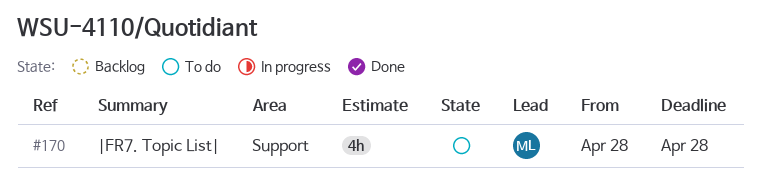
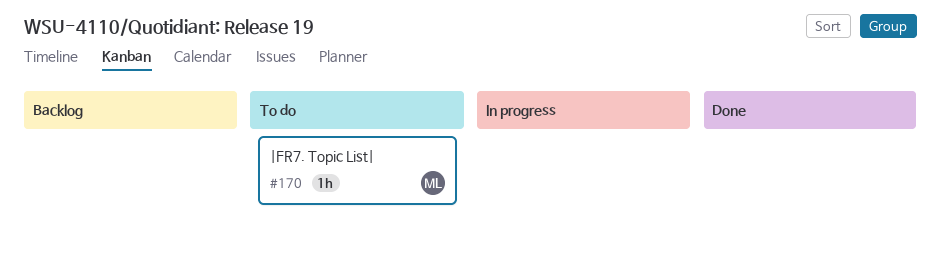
#170, estimate: 4h -> 1h

